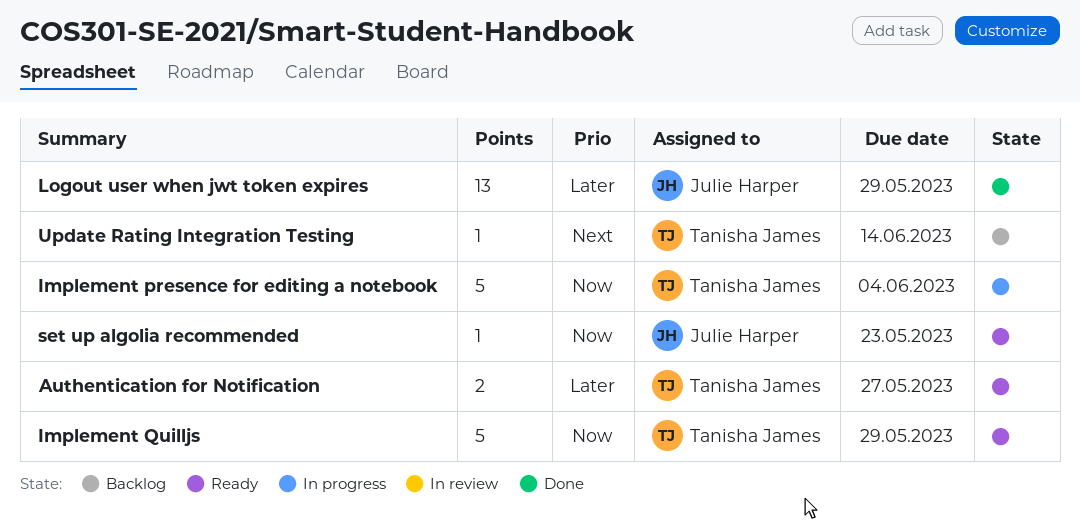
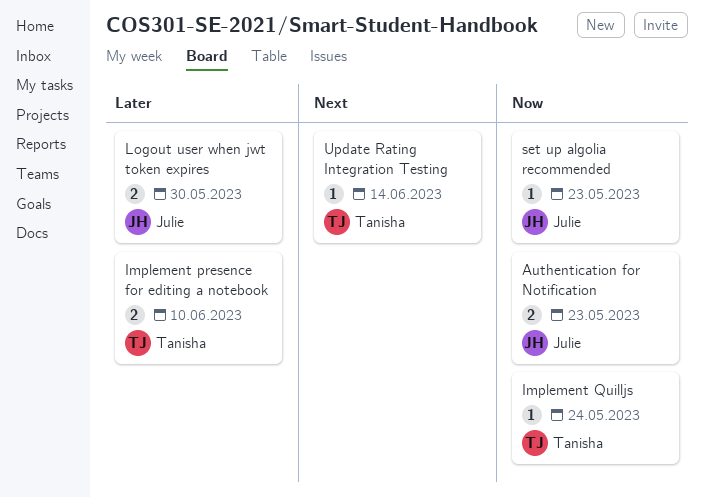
Authentication for Notification, owner: Tanisha James -> Julie Harper
Authentication for Notification, priority: Later -> Now
Authentication for Notification, due: May 27 -> May 23
Implement presence for editing a notebook, priority: Now -> Later
Implement presence for editing a notebook, estimate: 5 -> 2
Implement presence for editing a notebook, due: Jun 4 -> Jun 10
Implement Quilljs, estimate: 5 -> 1
Implement Quilljs, due: May 29 -> May 24
Logout user when jwt token expires, estimate: 13 -> 2
Logout user when jwt token expires, due: May 29 -> May 30

